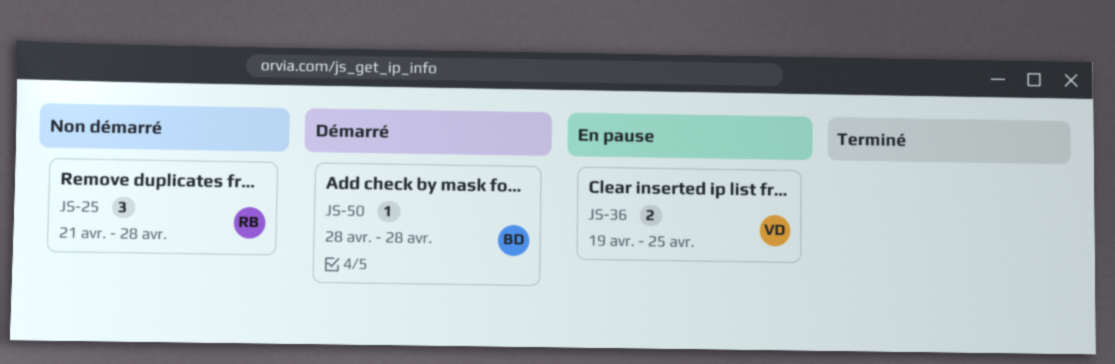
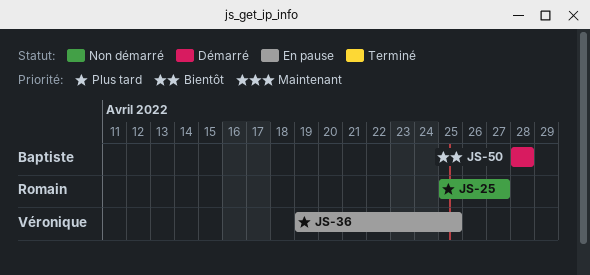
JS-25, start: Apr 21 -> Apr 25
JS-25, due: Apr 28 -> Apr 27

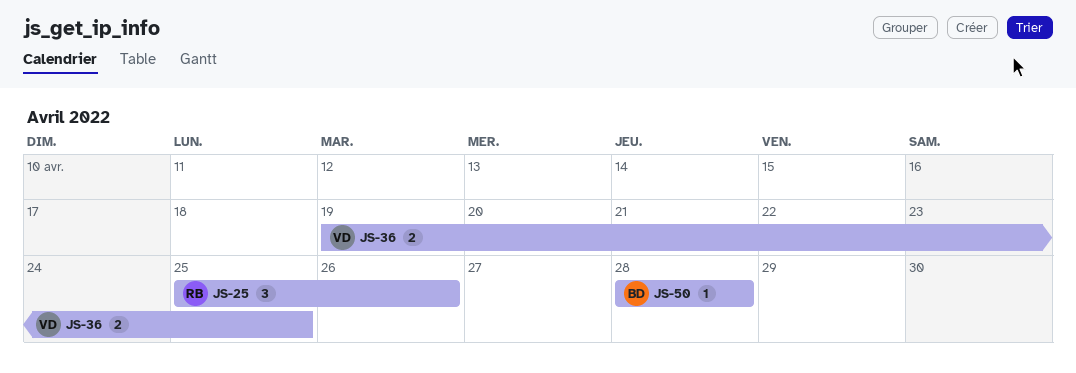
JS-25, due: Apr 27 -> Apr 26

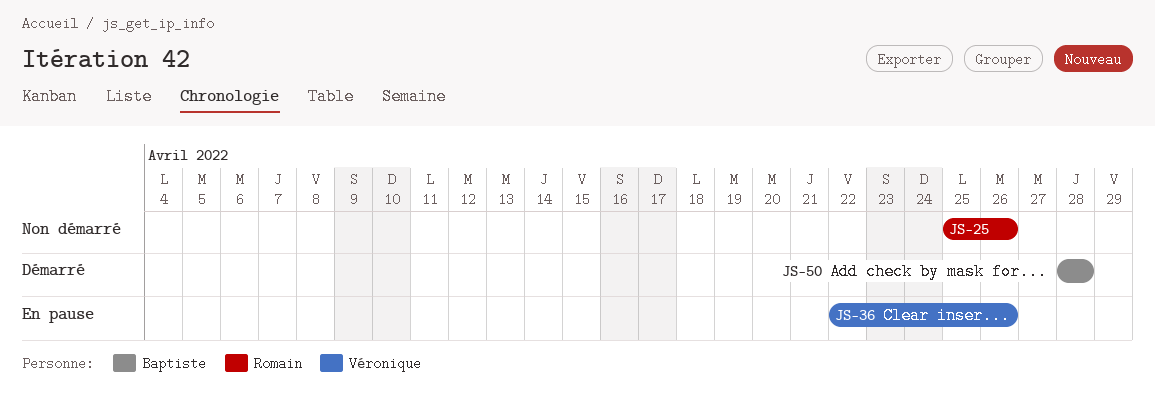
JS-36, start: Apr 19 -> Apr 22
JS-36, due: Apr 25 -> Apr 26

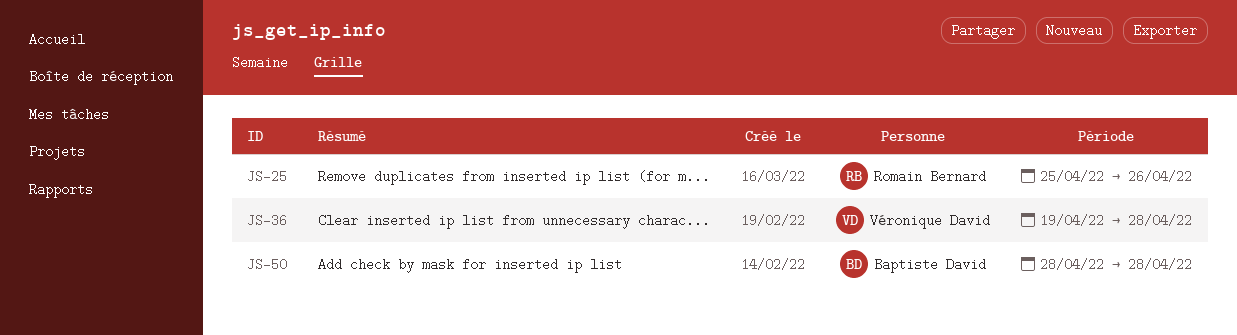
JS-36, start: Apr 22 -> Apr 19
JS-36, due: Apr 26 -> Apr 28

